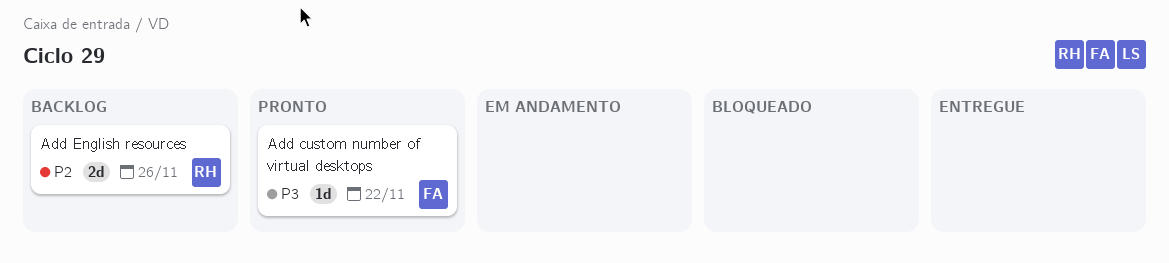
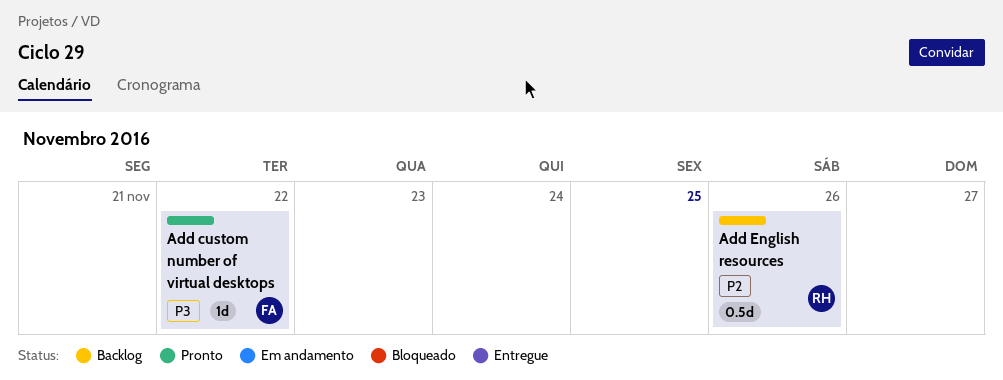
Add English resources, estimate: 2d -> 0.5d

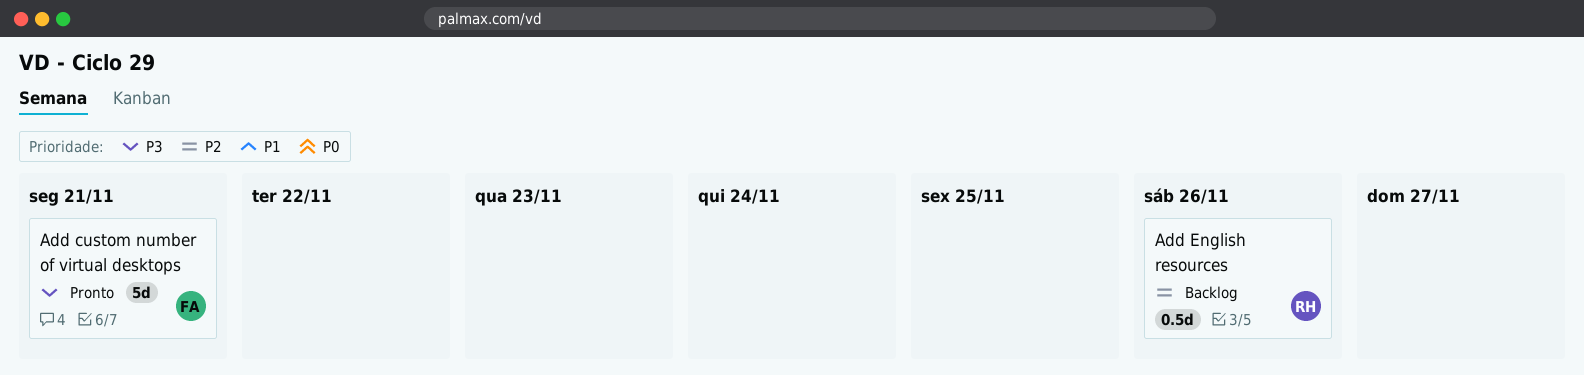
Add custom number of virtual desktops, estimate: 1d -> 5d
Add custom number of virtual desktops, due: Nov 22 -> Nov 21

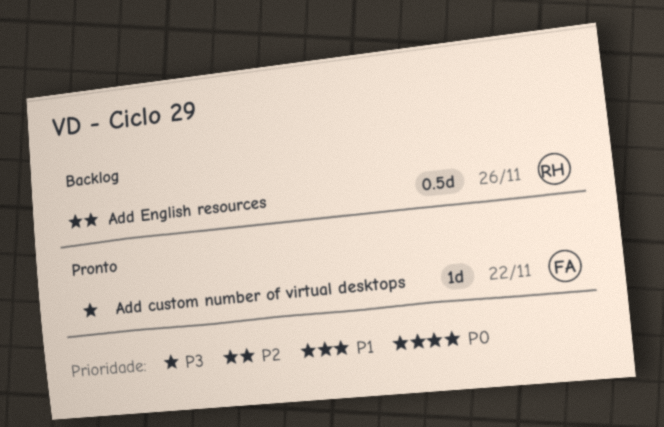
Add custom number of virtual desktops, estimate: 5d -> 1d
Add custom number of virtual desktops, due: Nov 21 -> Nov 22

